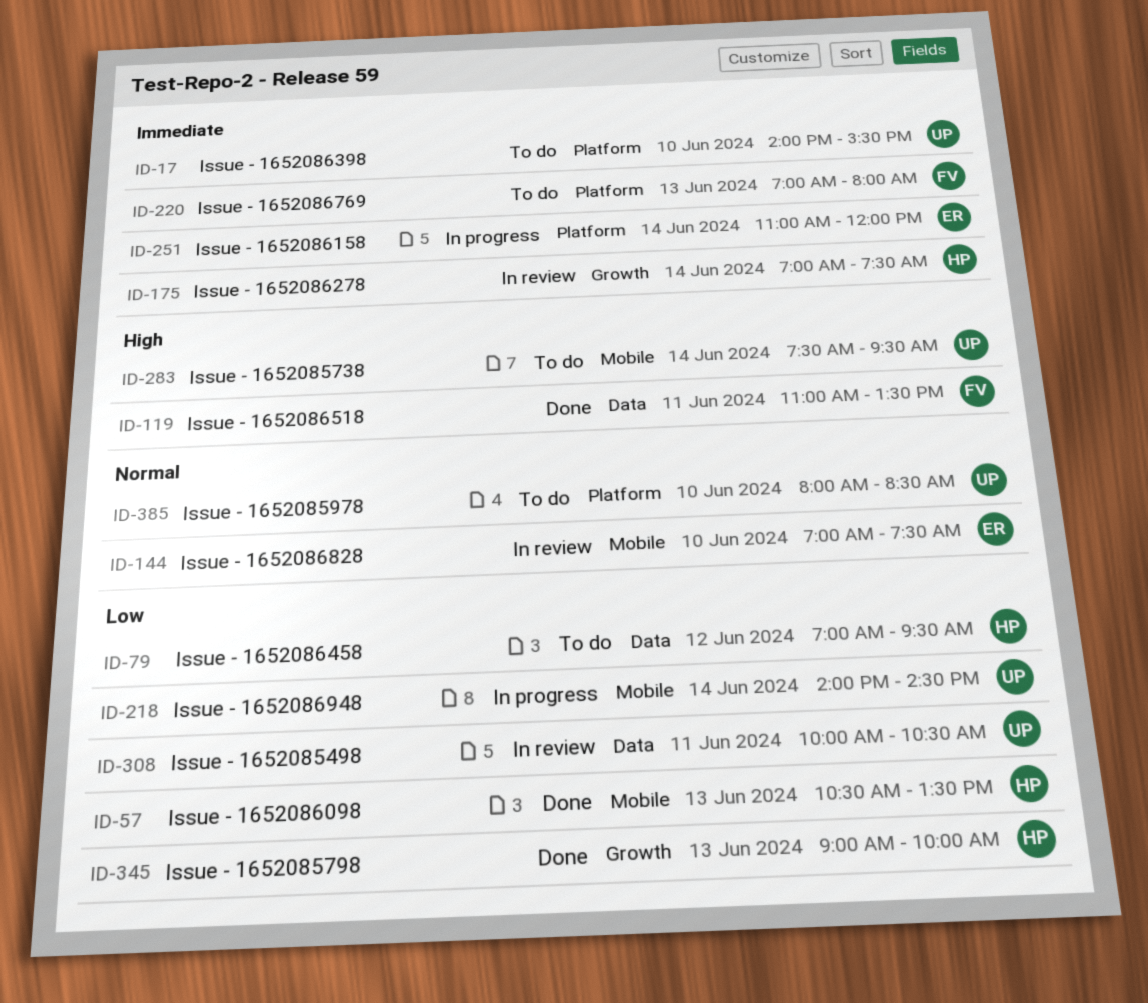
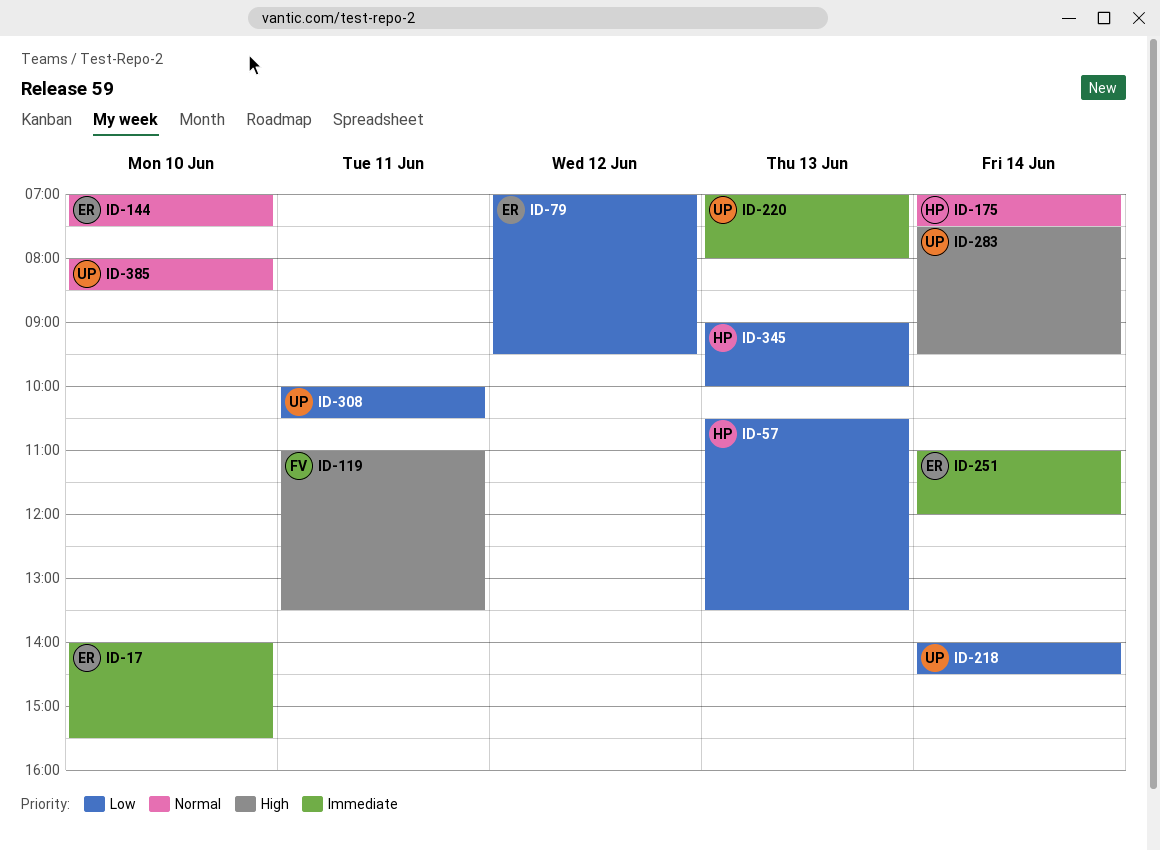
ID-17, owner: UP -> ER
ID-79, owner: HP -> ER
ID-175, priority: Immediate -> Normal
ID-220, owner: FV -> UP

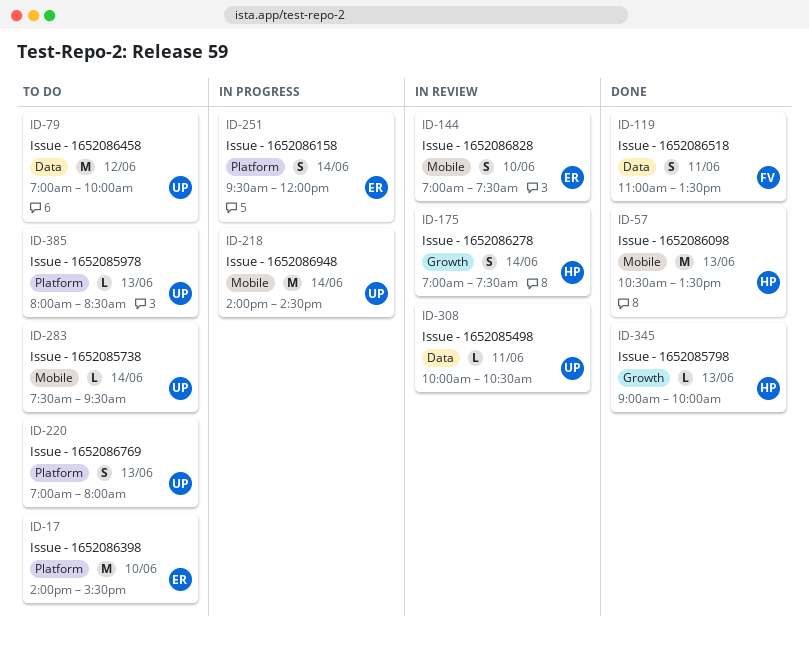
ID-79, owner: ER -> UP
ID-79, ends: 09:30 -> 10:00
ID-251, begins: 11:00 -> 09:30
ID-385, day: Jun 10 -> Jun 13

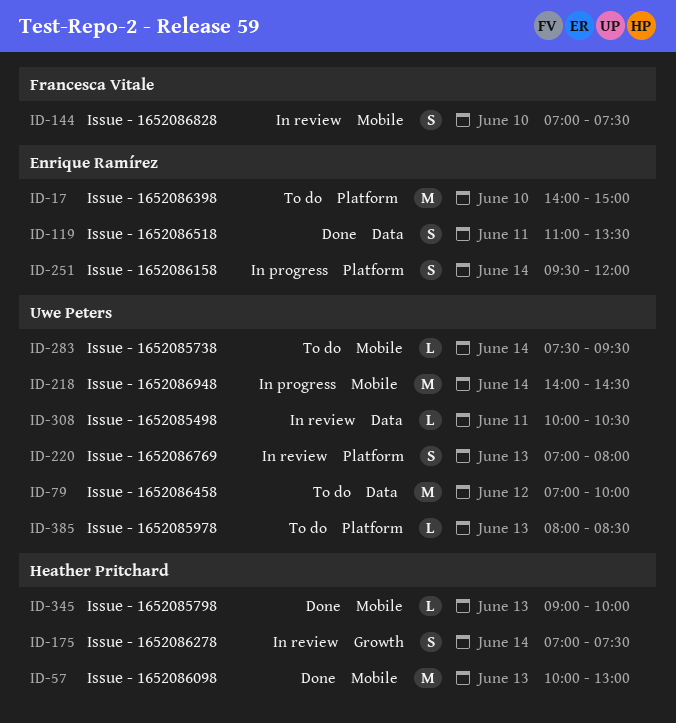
ID-17, ends: 15:30 -> 15:00
ID-57, begins: 10:30 -> 10:00
ID-57, ends: 13:30 -> 13:00
ID-119, owner: Francesca Vitale -> Enrique Ramírez
ID-144, owner: Enrique Ramírez -> Francesca Vitale
ID-220, status: To do -> In review
ID-345, label: Growth -> Mobile

